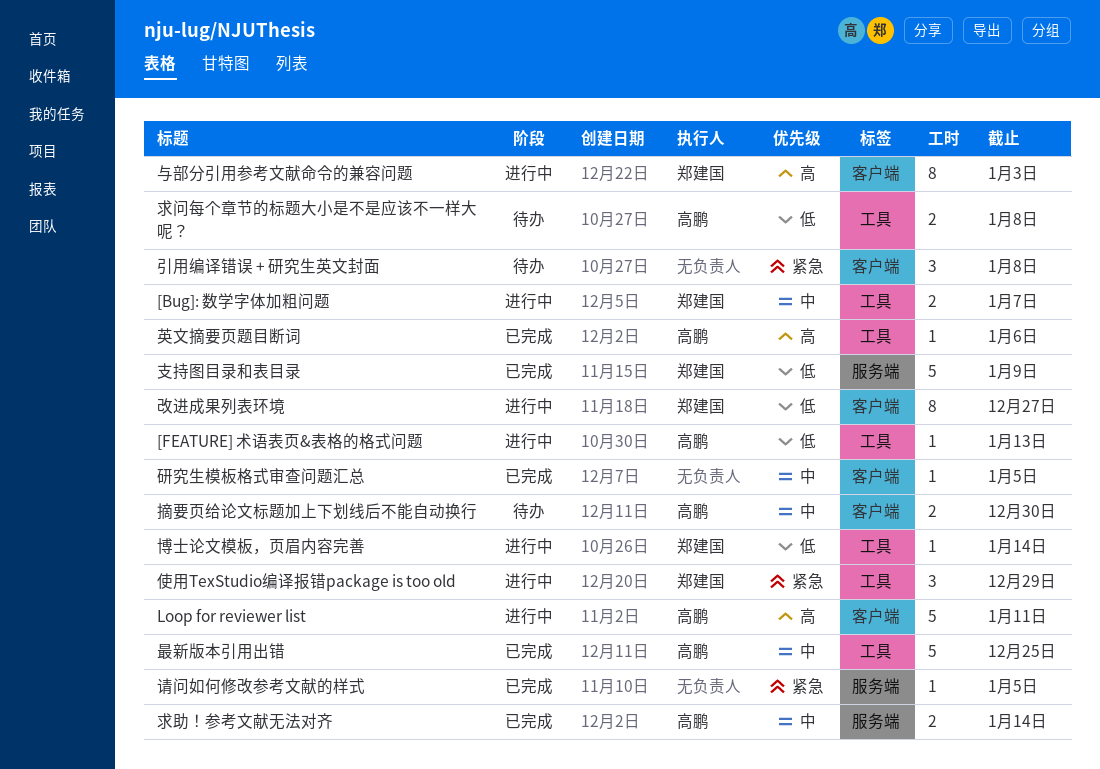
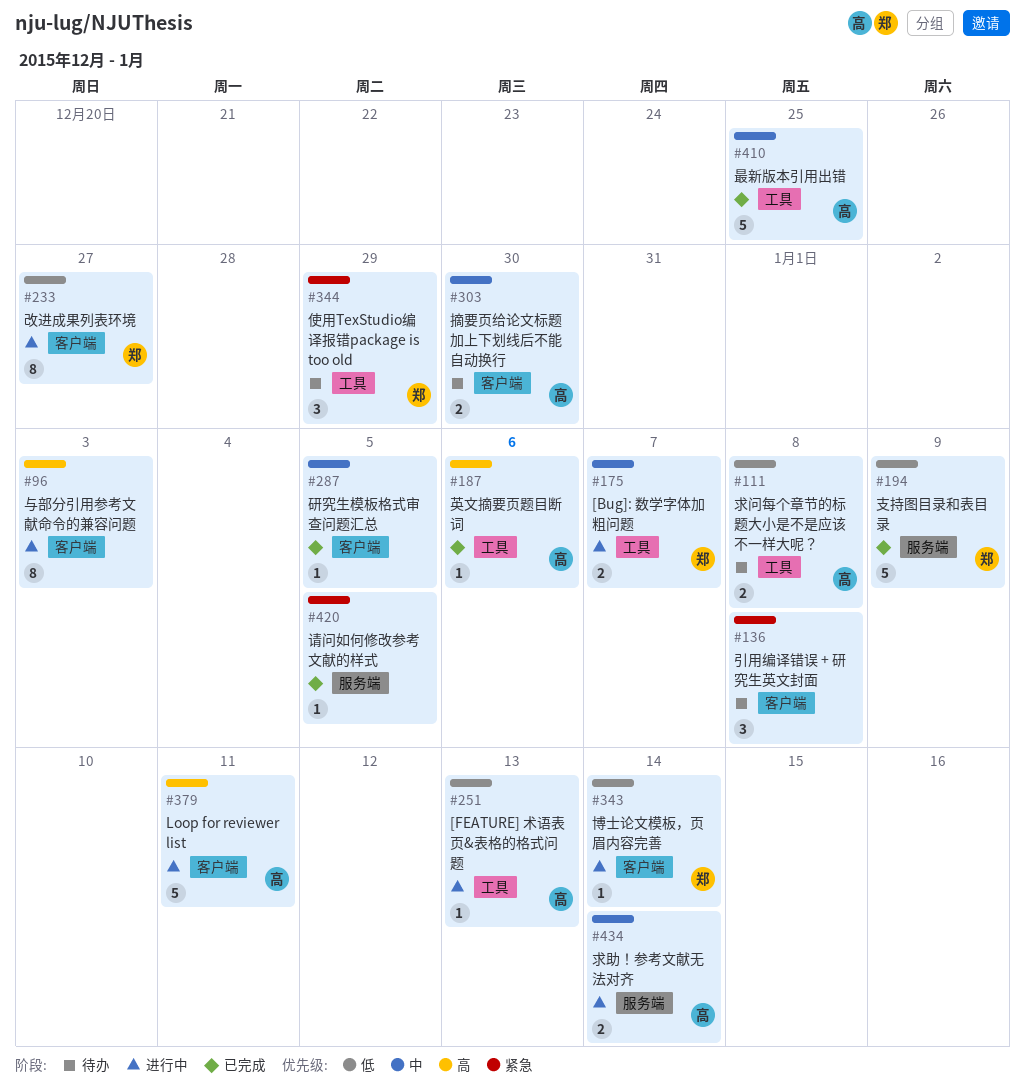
与部分引用参考文献命令的兼容问题, owner: 郑建国 -> none
使用TexStudio编译报错package is too old, status: 进行中 -> 待办
博士论文模板，页眉内容完善, label: 工具 -> 客户端
求助！参考文献无法对齐, status: 已完成 -> 进行中

